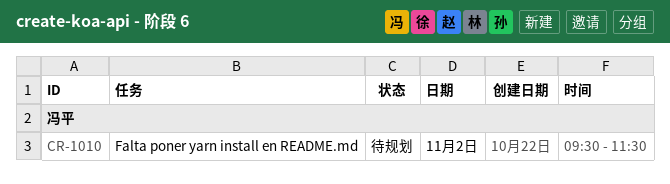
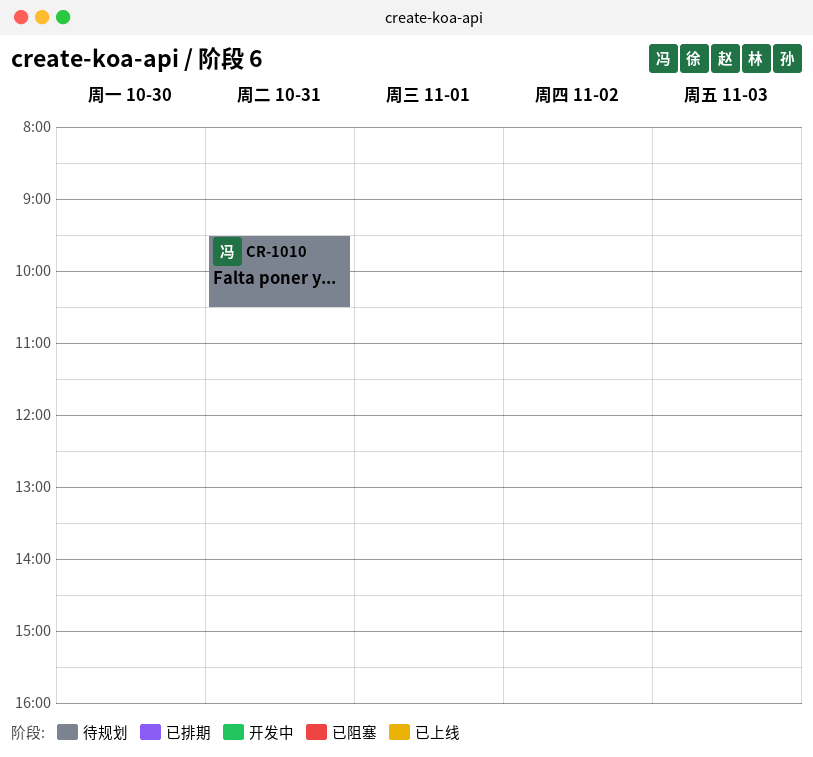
CR-1010, day: Nov 2 -> Oct 31
CR-1010, ends: 11:30 -> 10:30

